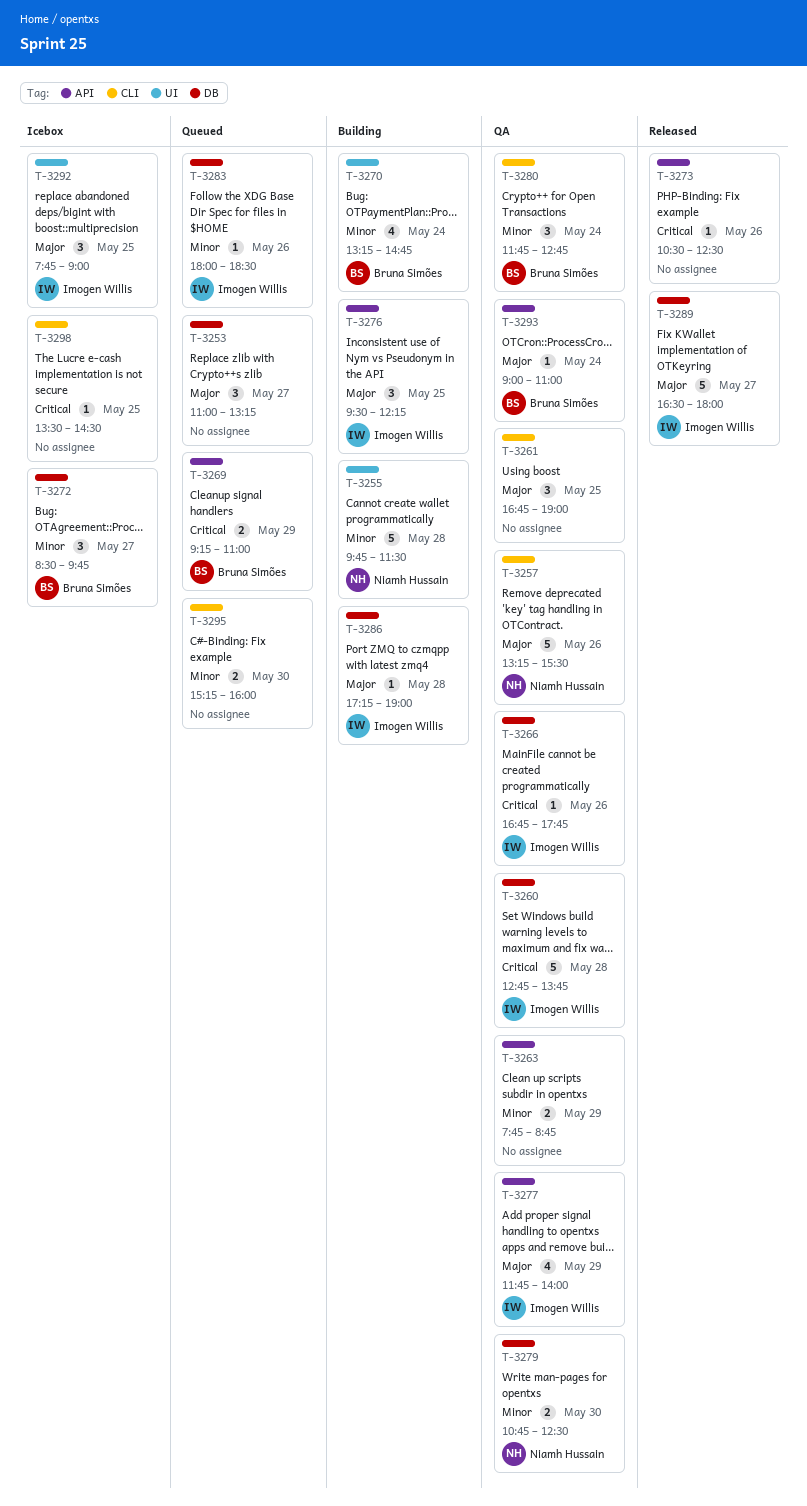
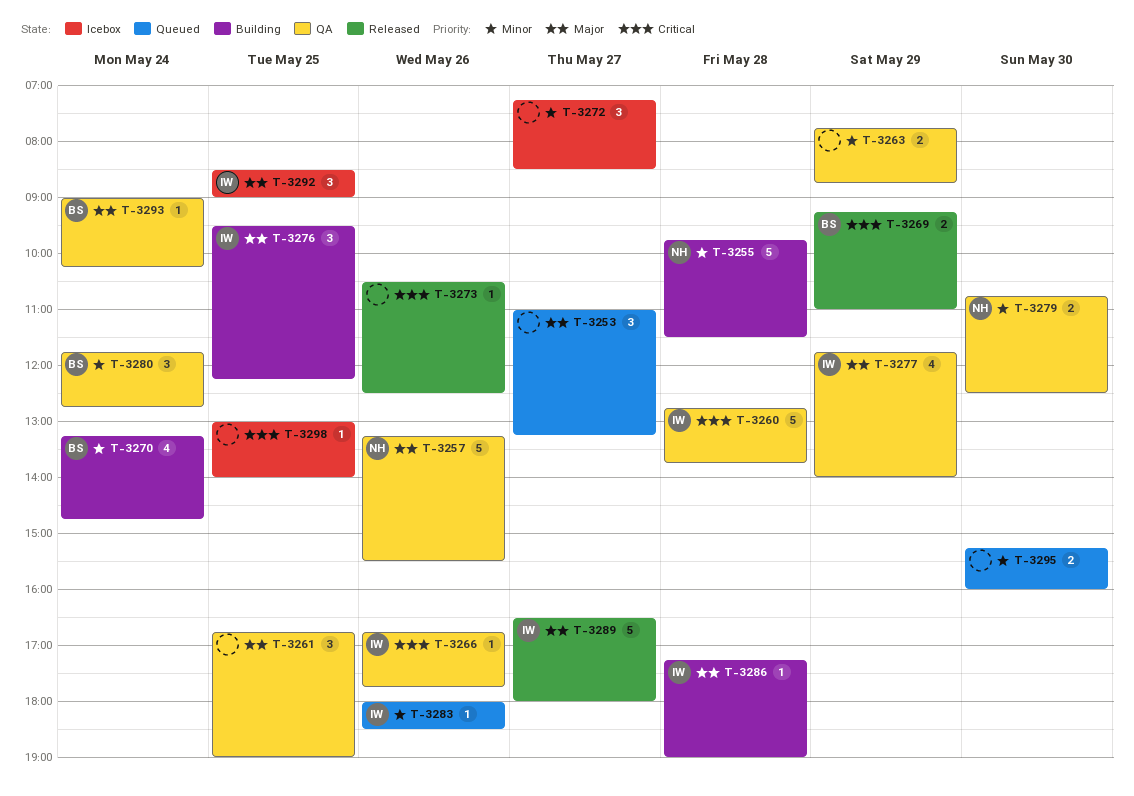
T-3269, status: Queued -> Released
T-3272, owner: Bruna Simões -> none
T-3272, begins: 08:30 -> 07:15
T-3272, ends: 09:45 -> 08:30
T-3292, begins: 07:45 -> 08:30
T-3293, ends: 11:00 -> 10:15
T-3298, begins: 13:30 -> 13:00
T-3298, ends: 14:30 -> 14:00

